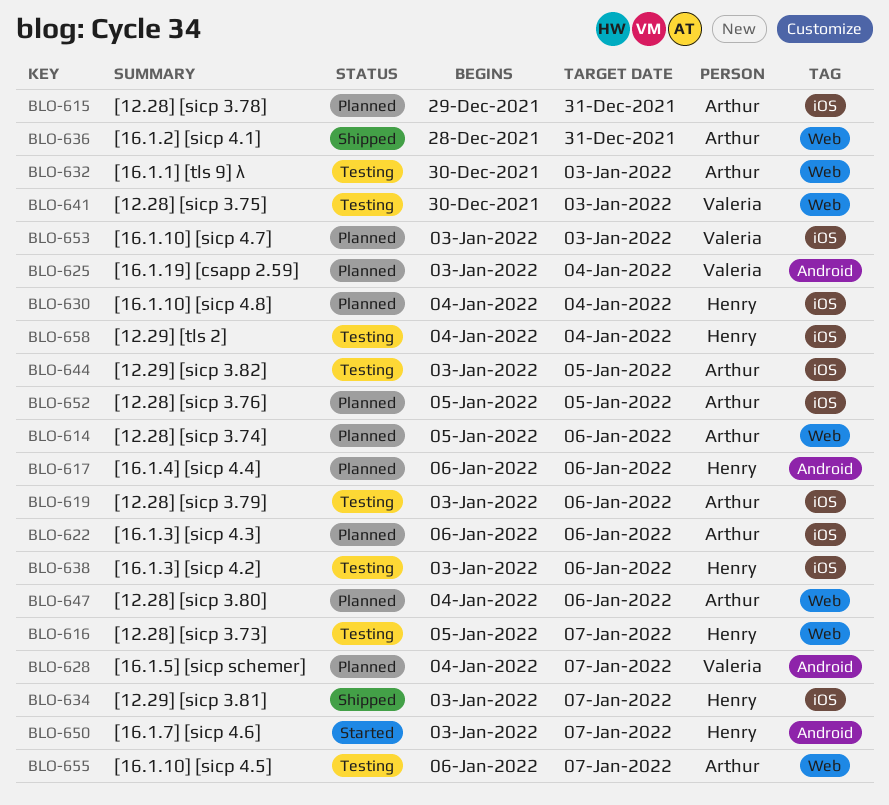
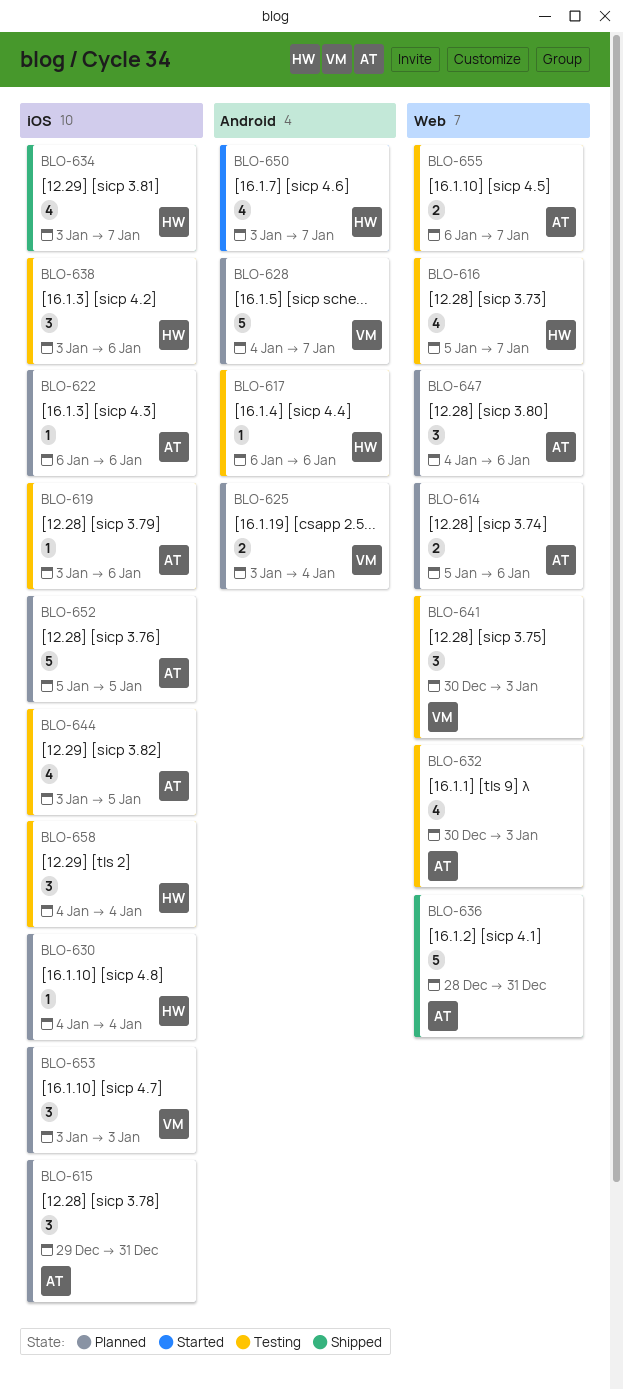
BLO-617, status: Planned -> Testing

